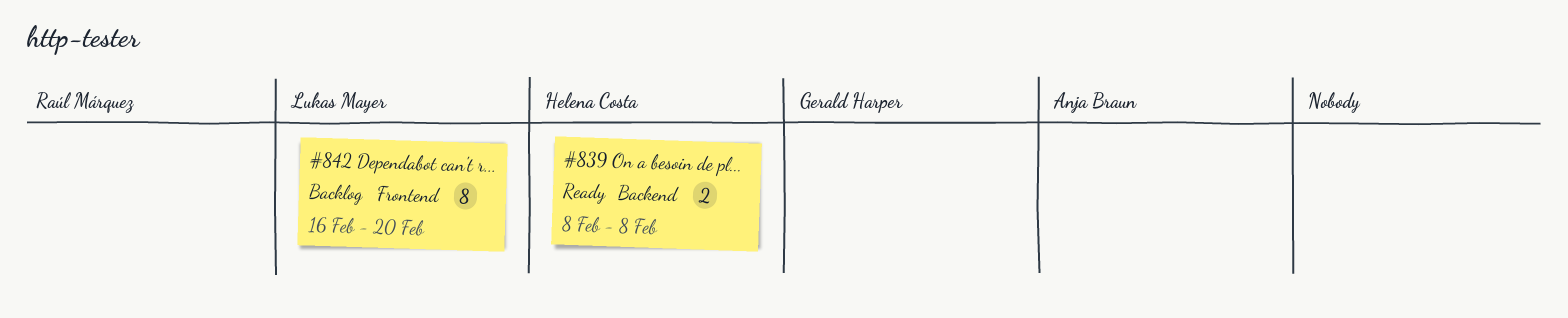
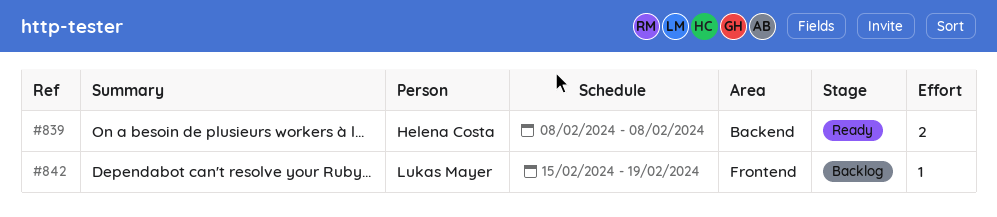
#842, estimate: 8 -> 1
#842, start: Feb 16 -> Feb 15
#842, due: Feb 20 -> Feb 19

